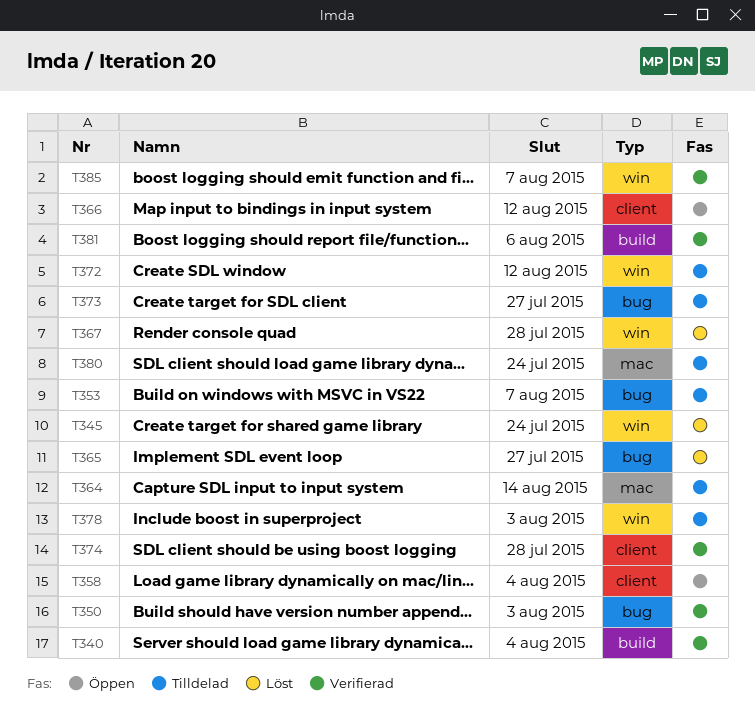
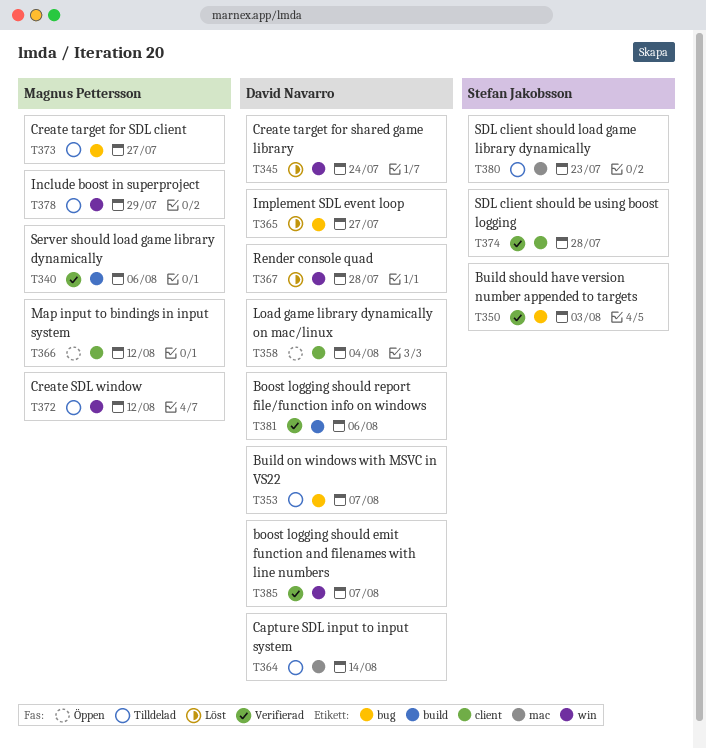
T340, due: Aug 4 -> Aug 6
T378, due: Aug 3 -> Jul 29
T380, due: Jul 24 -> Jul 23

